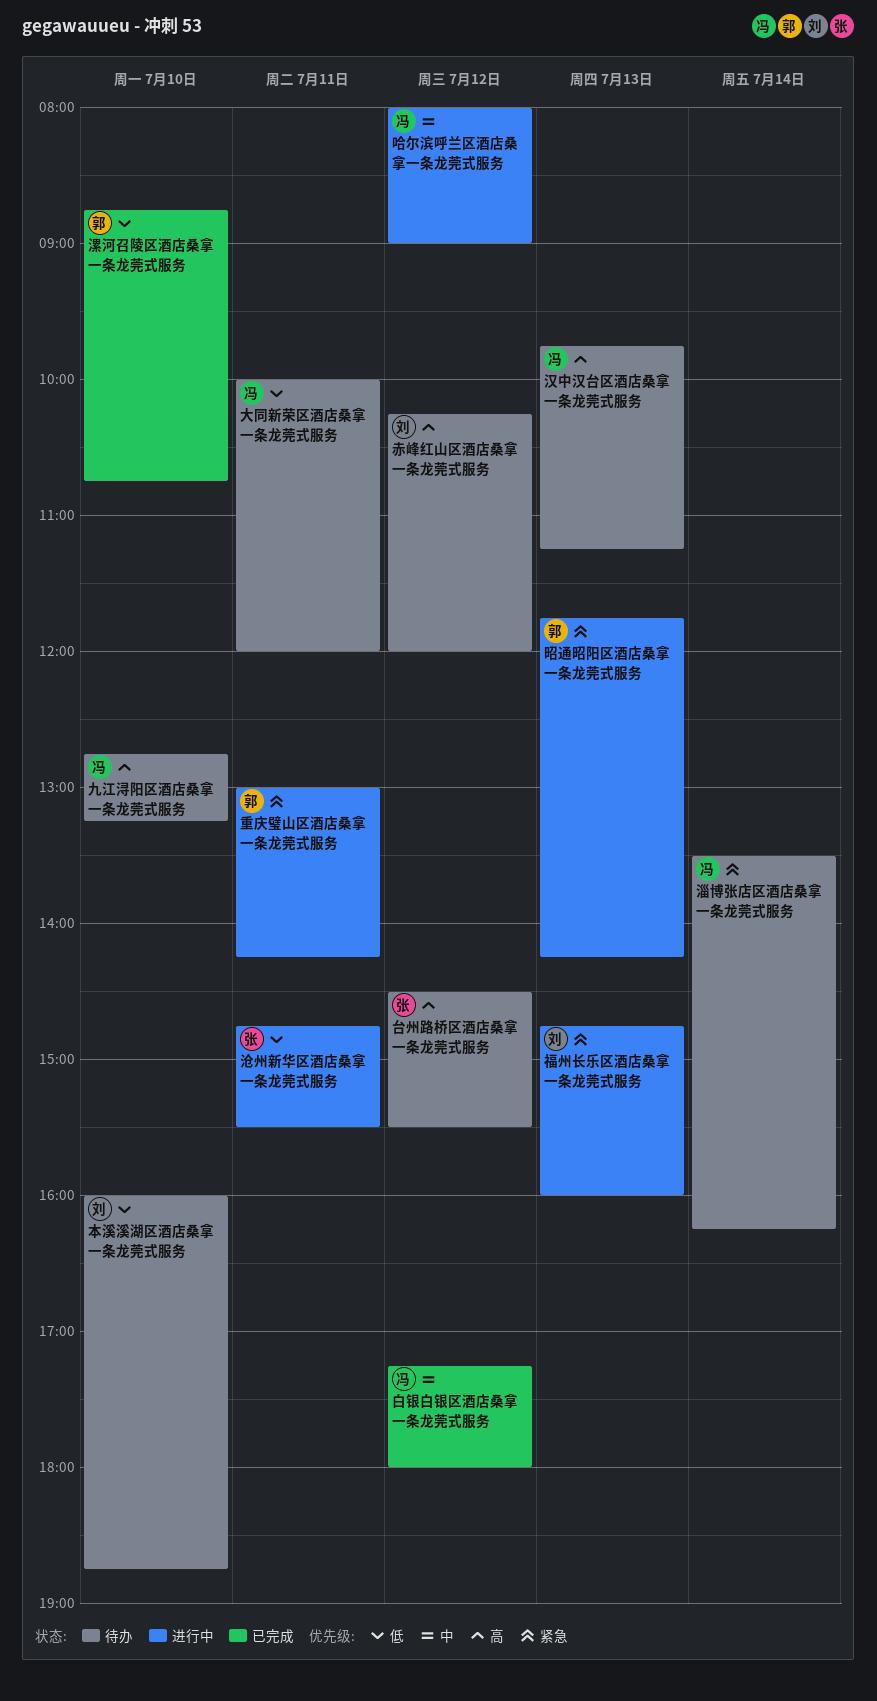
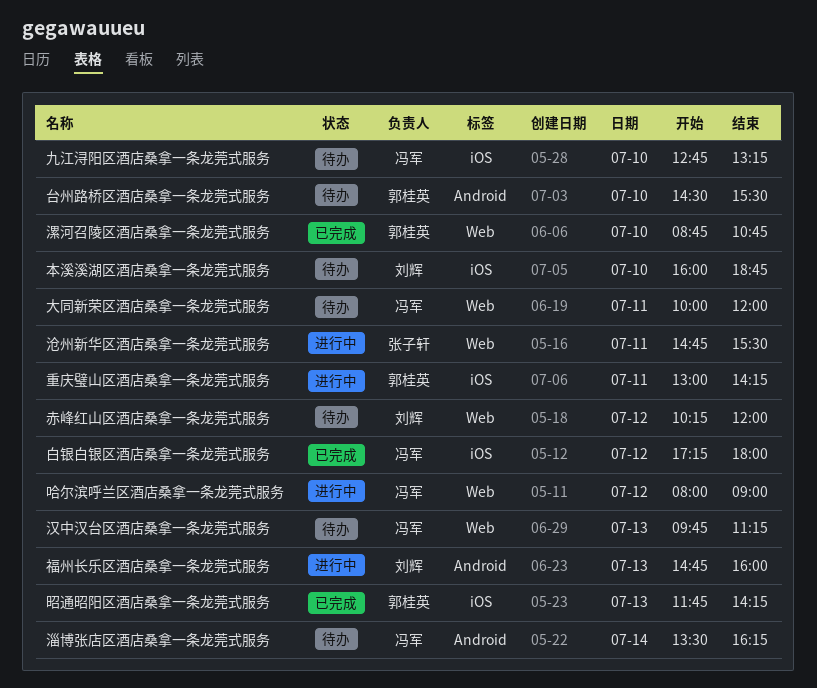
台州路桥区酒店桑拿一条龙莞式服务, owner: 张子轩 -> 郭桂英
台州路桥区酒店桑拿一条龙莞式服务, day: Jul 12 -> Jul 10
昭通昭阳区酒店桑拿一条龙莞式服务, status: 进行中 -> 已完成

